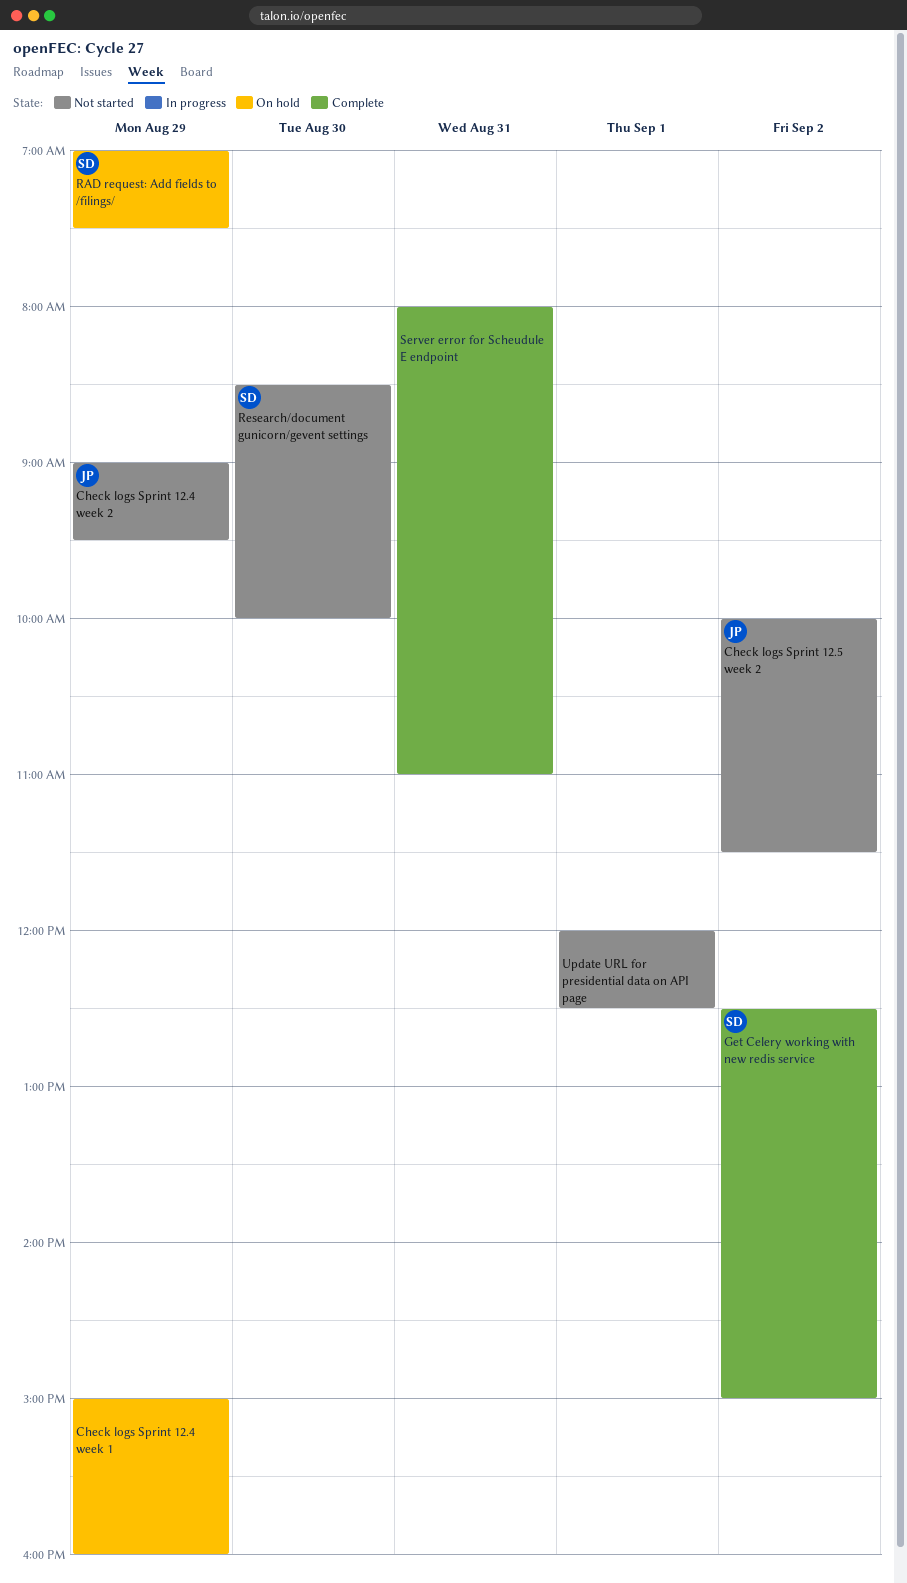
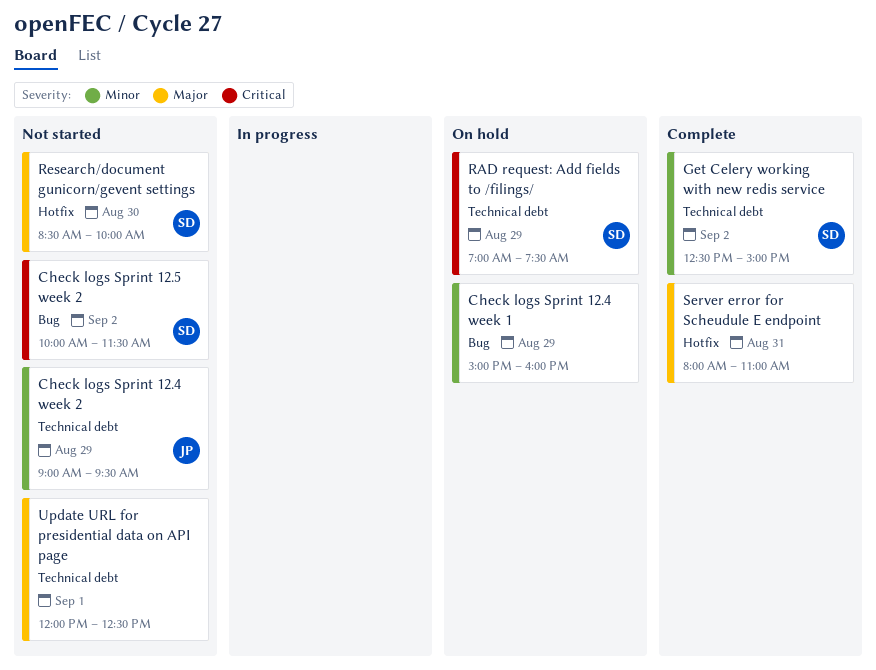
Check logs Sprint 12.5 week 2, owner: JP -> SD

